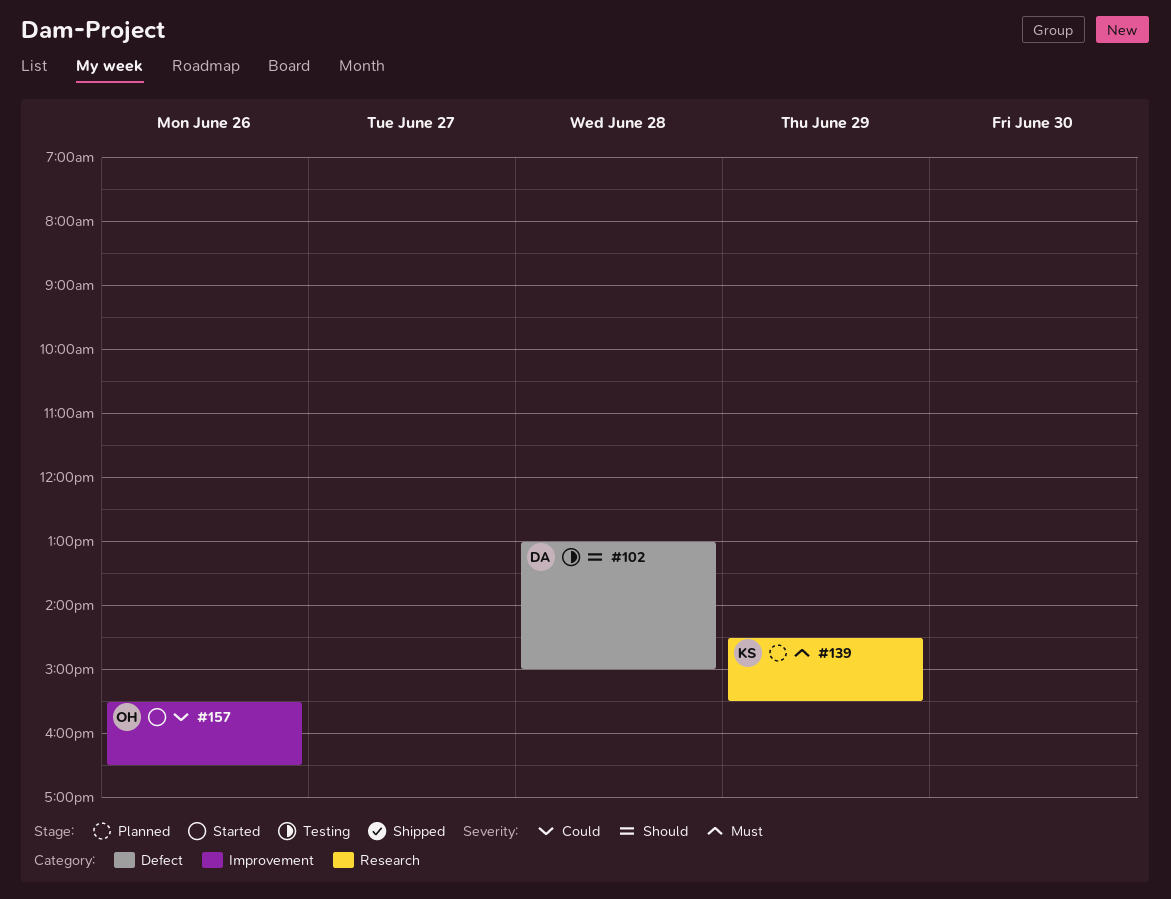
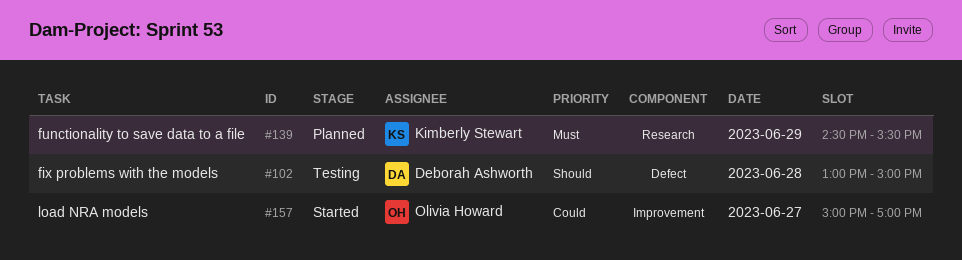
#157, day: Jun 26 -> Jun 27
#157, begins: 15:30 -> 15:00
#157, ends: 16:30 -> 17:00

